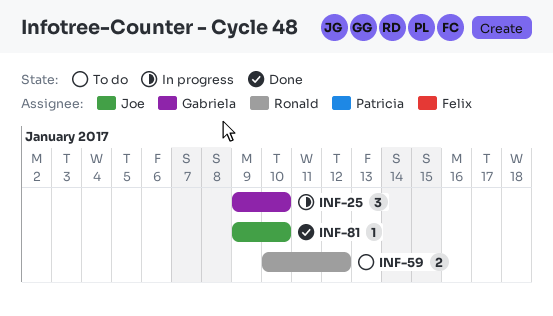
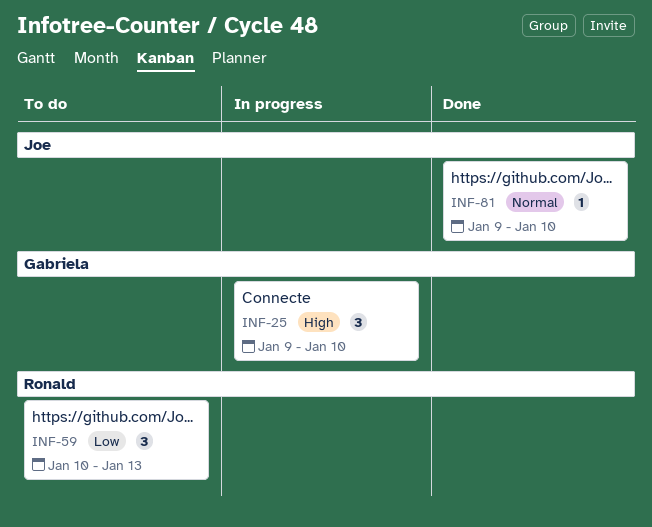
INF-59, estimate: 2 -> 3
INF-59, due: Jan 12 -> Jan 13

